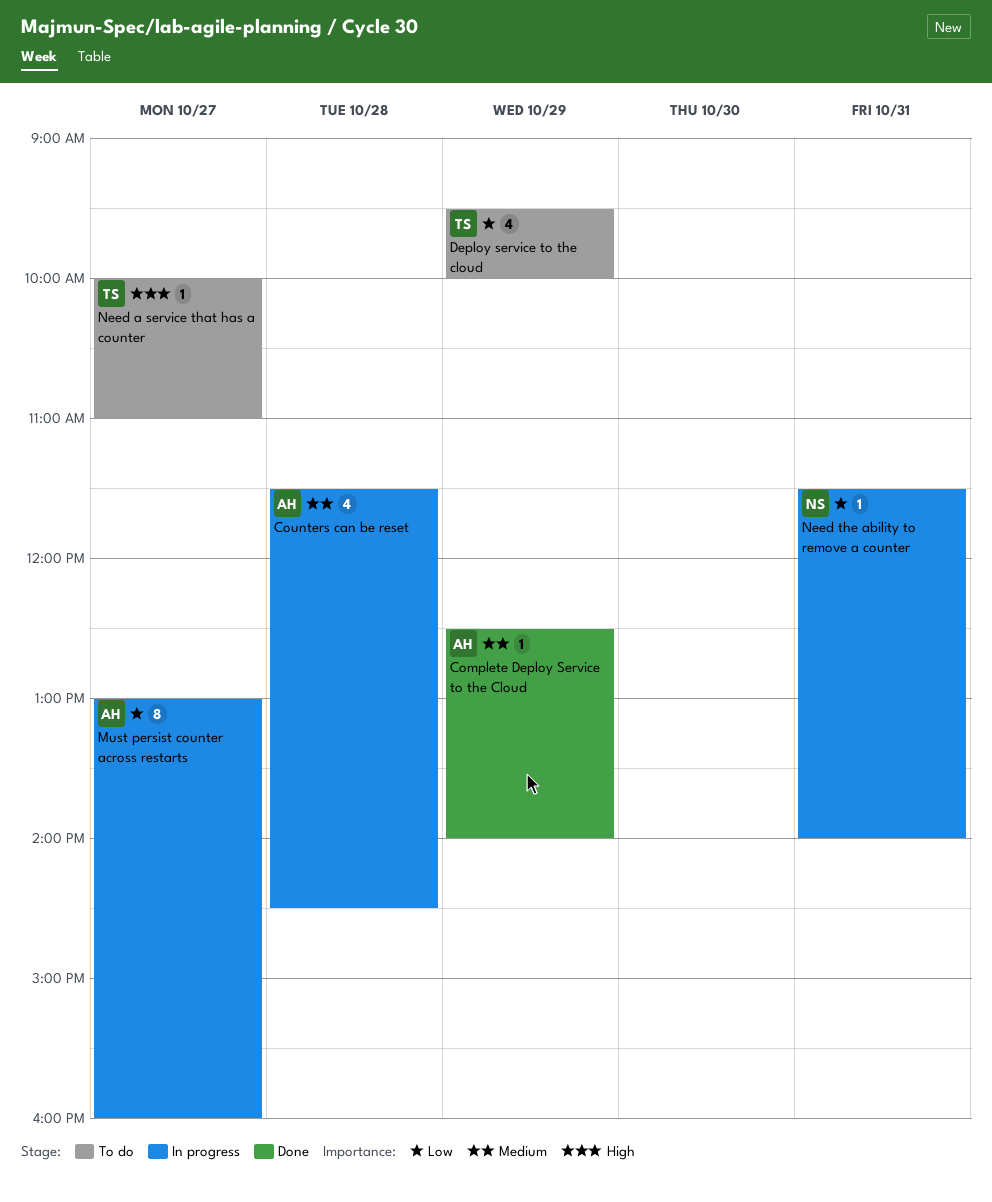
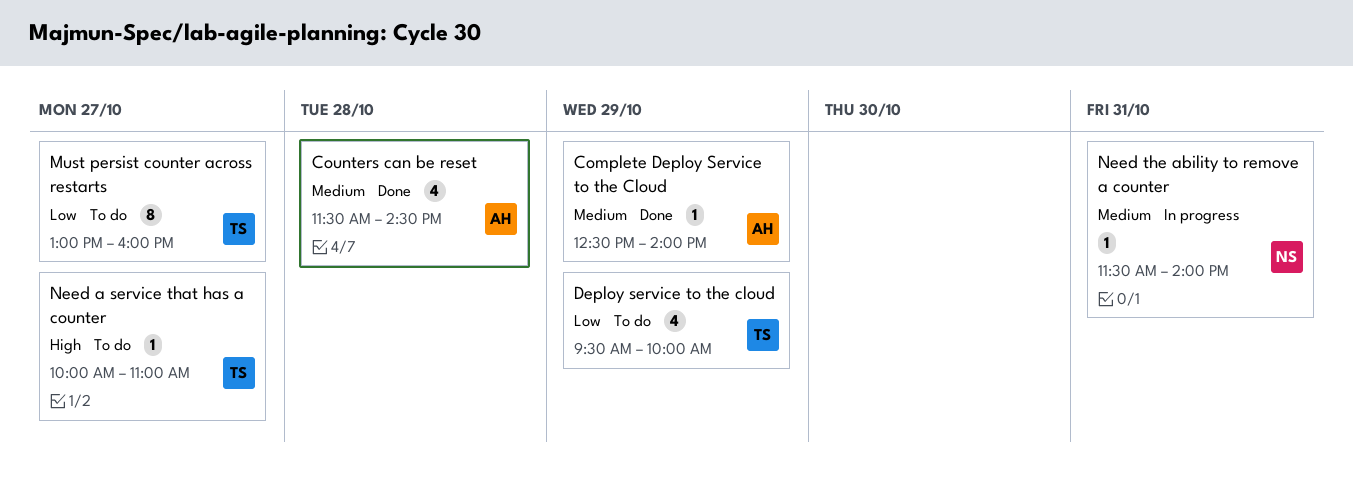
Counters can be reset, status: In progress -> Done
Must persist counter across restarts, status: In progress -> To do
Must persist counter across restarts, owner: AH -> TS
Need the ability to remove a counter, priority: Low -> Medium

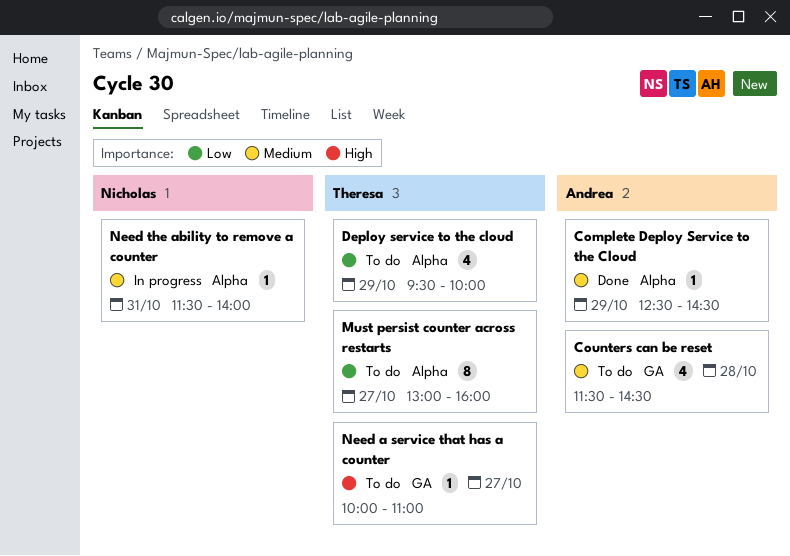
Complete Deploy Service to the Cloud, ends: 14:00 -> 14:30
Counters can be reset, status: Done -> To do

